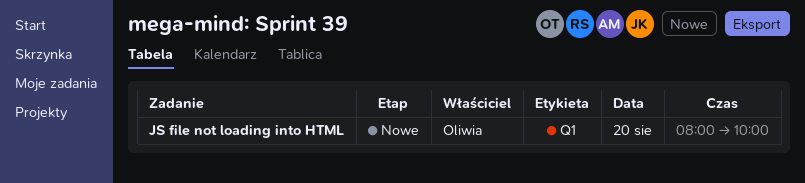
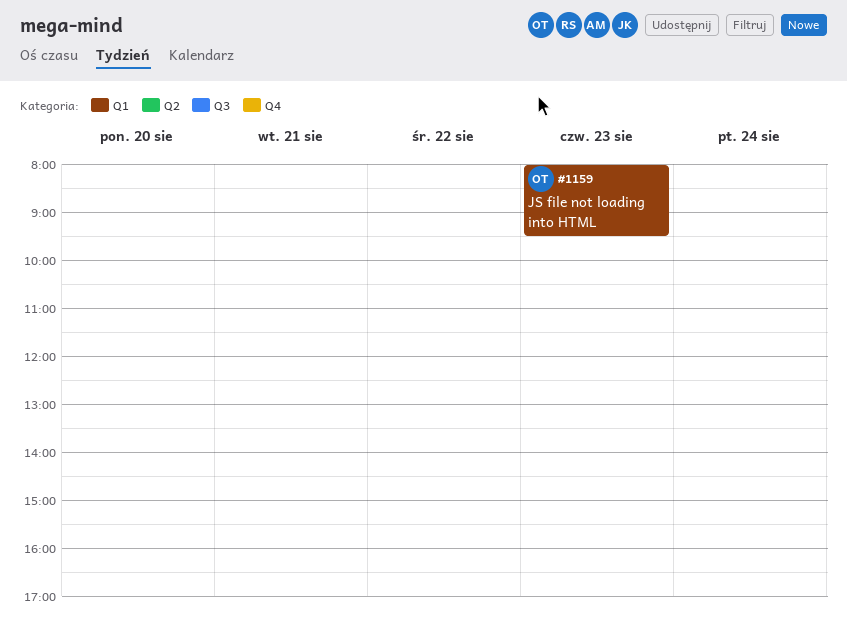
JS file not loading into HTML, day: Aug 20 -> Aug 23
JS file not loading into HTML, ends: 10:00 -> 09:30

